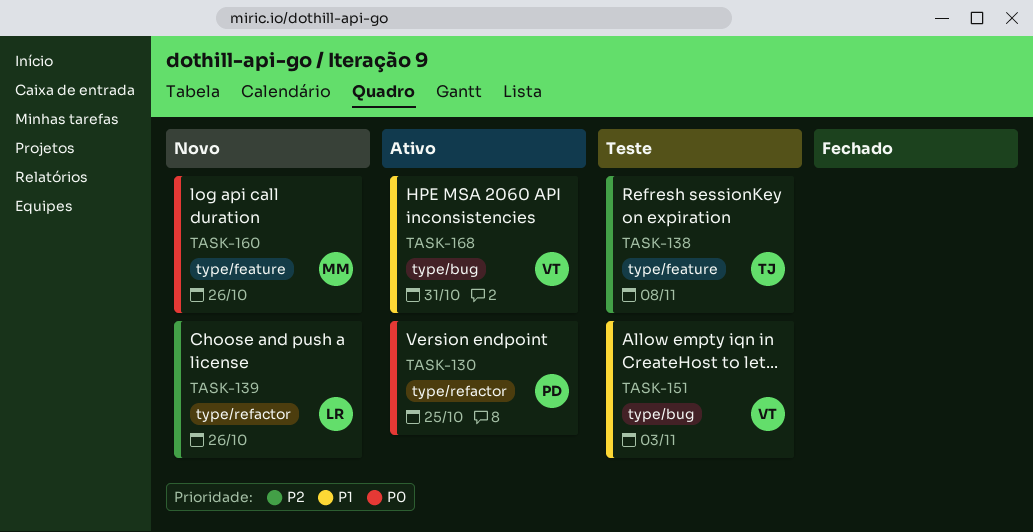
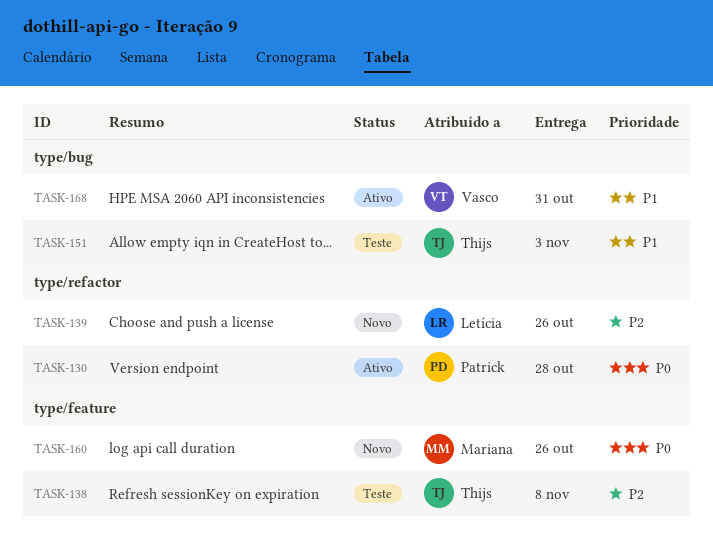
TASK-130, due: Oct 25 -> Oct 28
TASK-151, owner: Vasco -> Thijs

